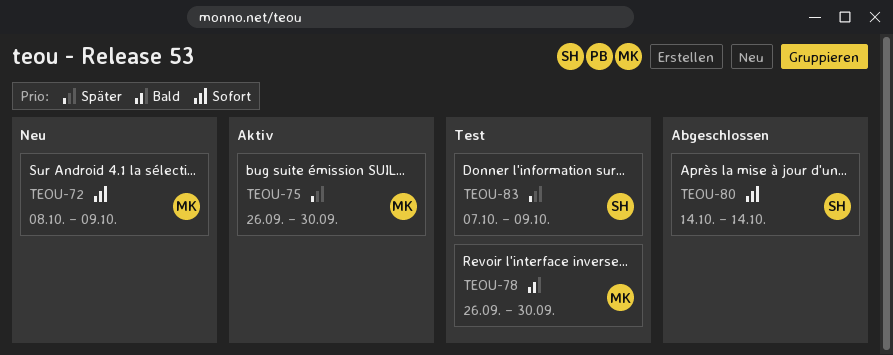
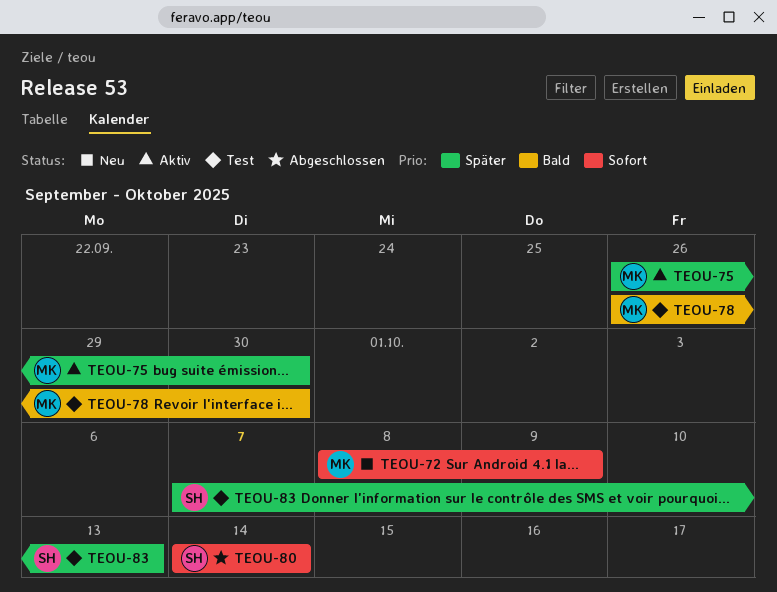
TEOU-83, due: Oct 9 -> Oct 13

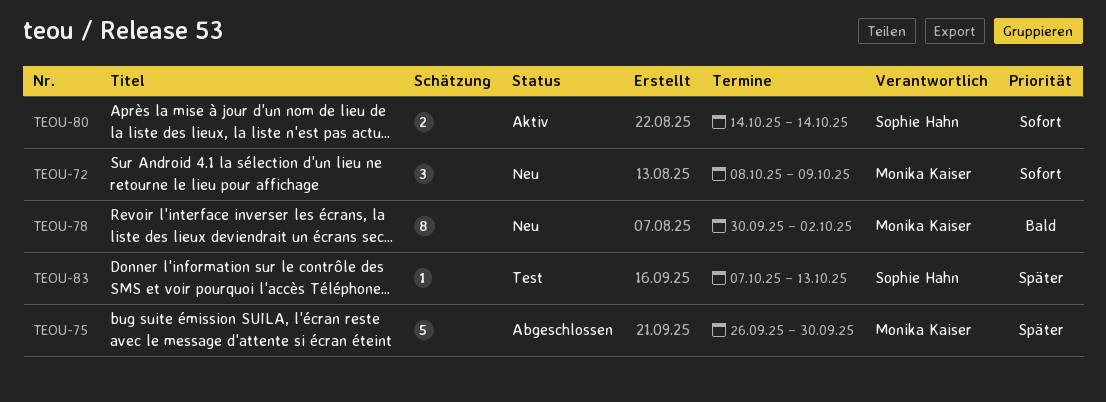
TEOU-75, status: Aktiv -> Abgeschlossen
TEOU-78, status: Test -> Neu
TEOU-78, start: Sep 26 -> Sep 30
TEOU-78, due: Sep 30 -> Oct 2
TEOU-80, status: Abgeschlossen -> Aktiv

